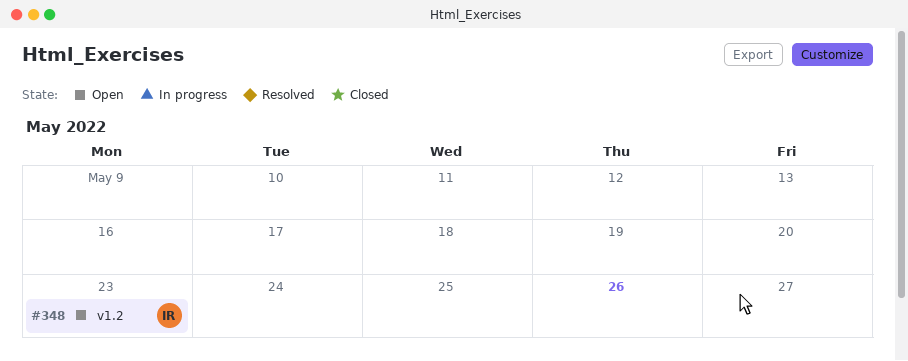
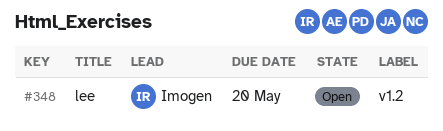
#348, due: May 23 -> May 20

